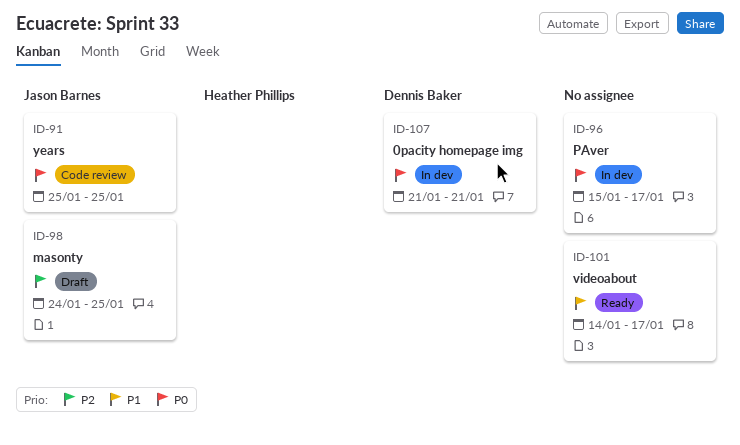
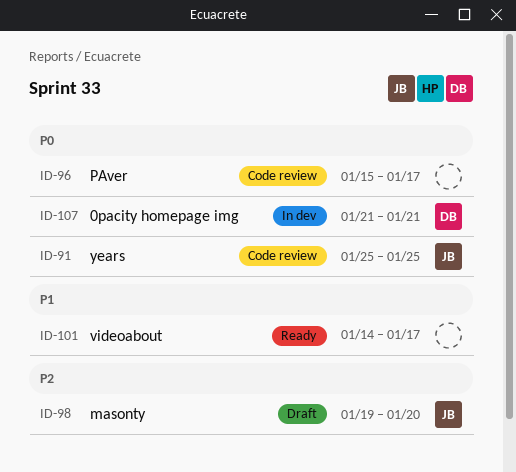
ID-96, status: In dev -> Code review
ID-98, start: Jan 24 -> Jan 19
ID-98, due: Jan 25 -> Jan 20

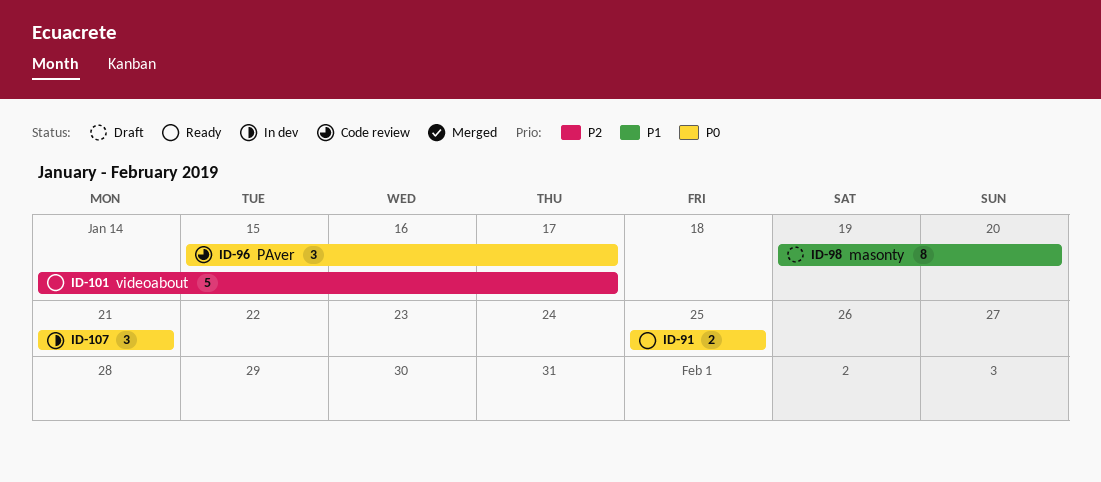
ID-91, status: Code review -> Ready
ID-98, priority: P2 -> P1
ID-101, priority: P1 -> P2

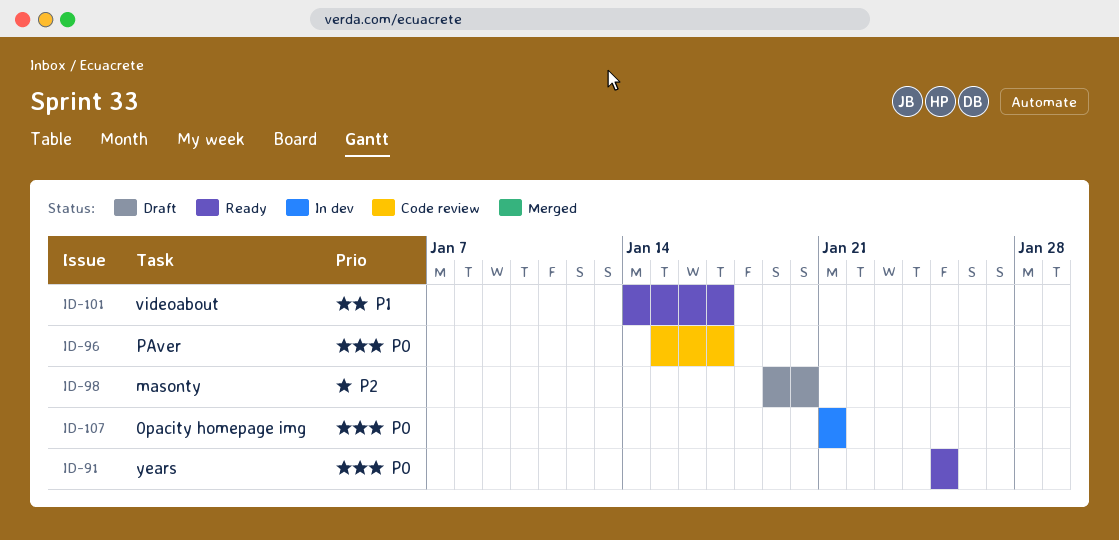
ID-98, priority: P1 -> P2
ID-101, priority: P2 -> P1

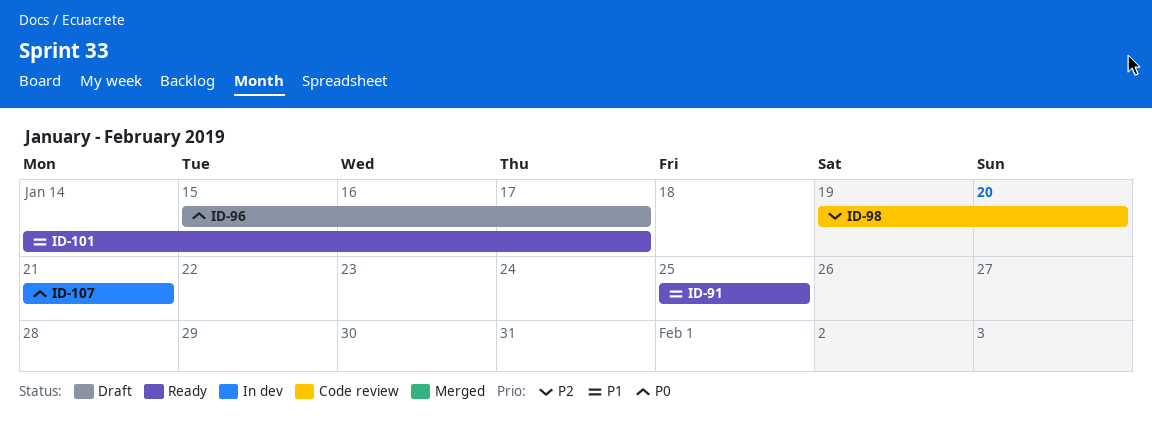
ID-91, priority: P0 -> P1
ID-96, status: Code review -> Draft
ID-98, status: Draft -> Code review

